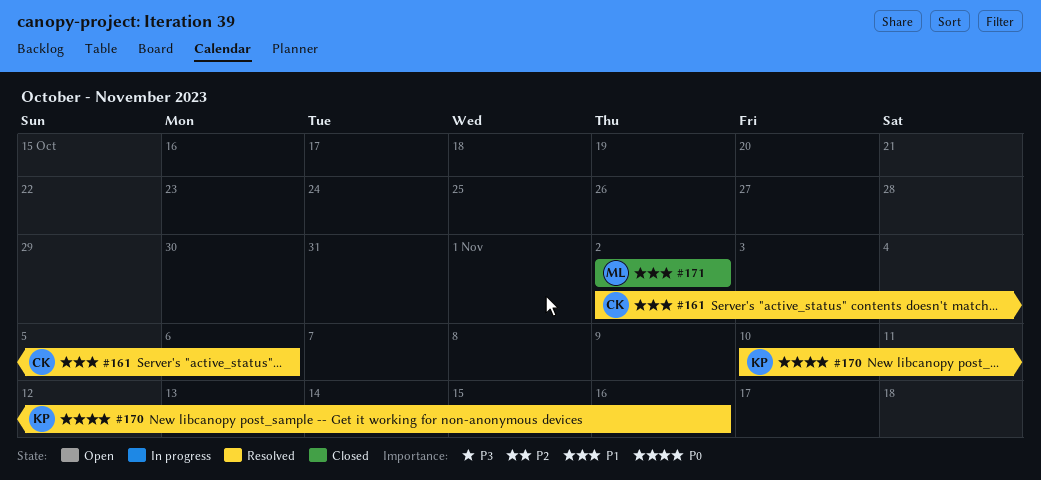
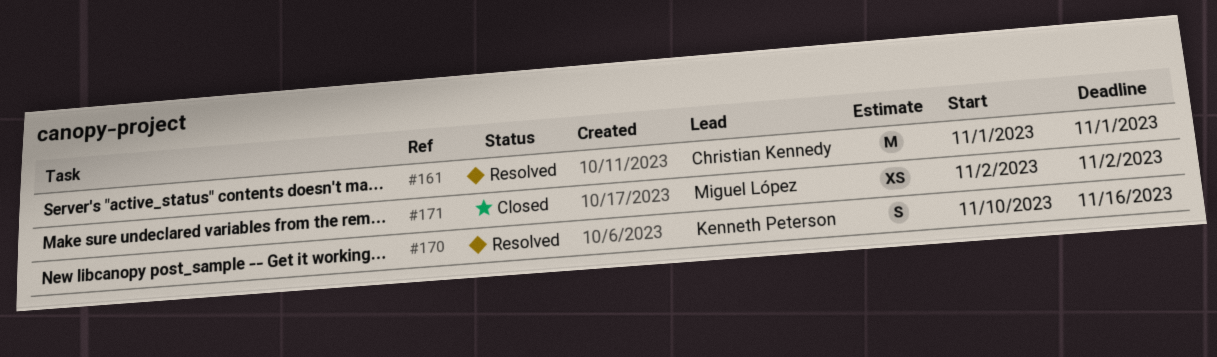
#161, start: Nov 2 -> Nov 1
#161, due: Nov 6 -> Nov 1

